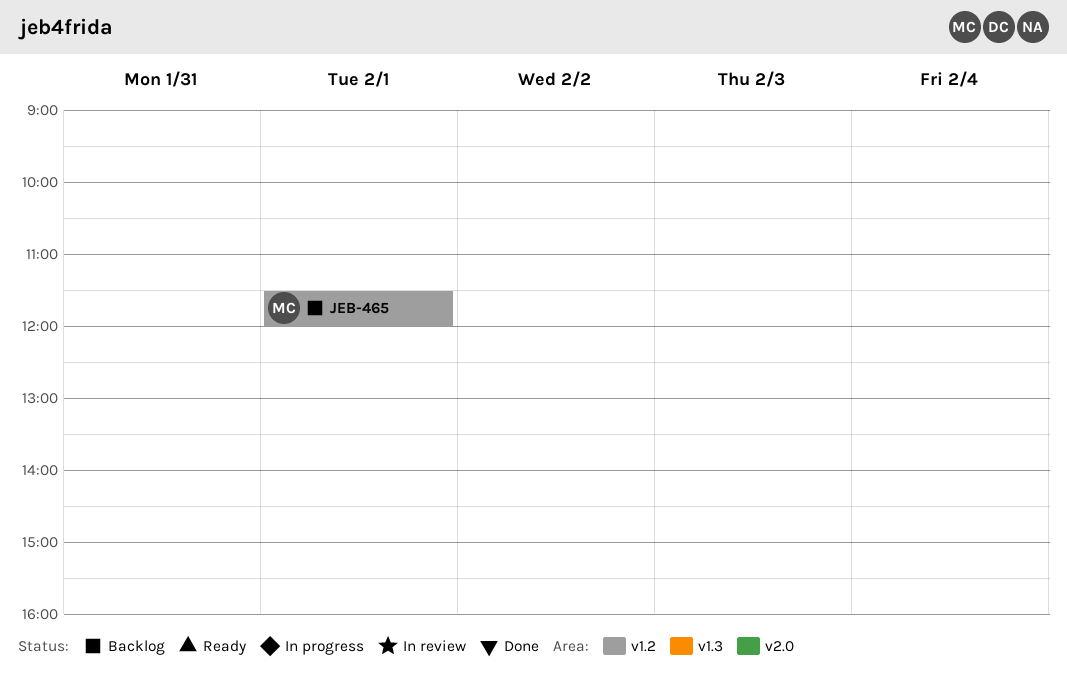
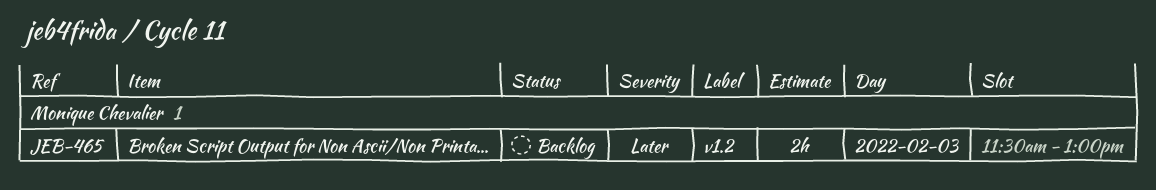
JEB-465, day: Feb 1 -> Feb 3
JEB-465, ends: 12:00 -> 13:00

